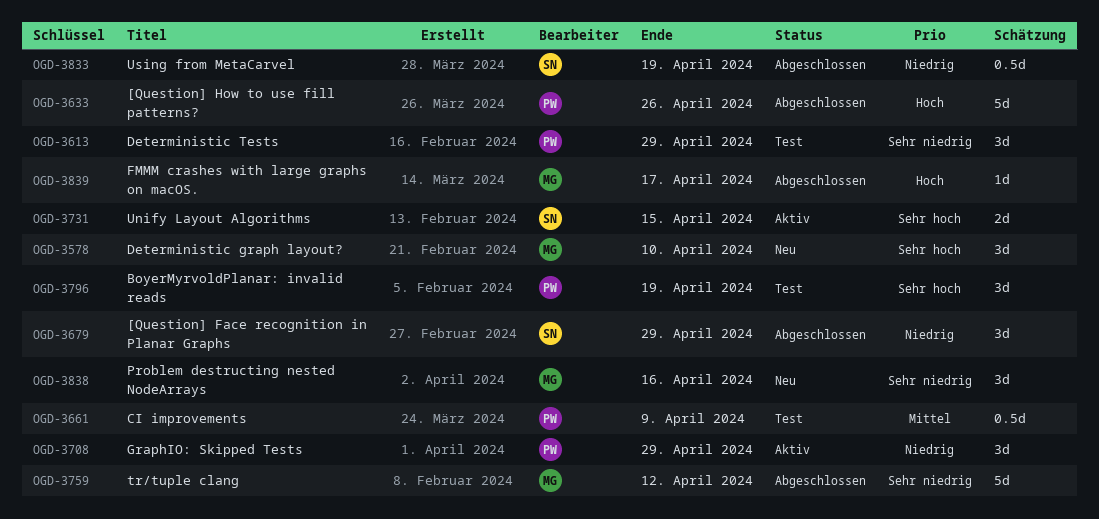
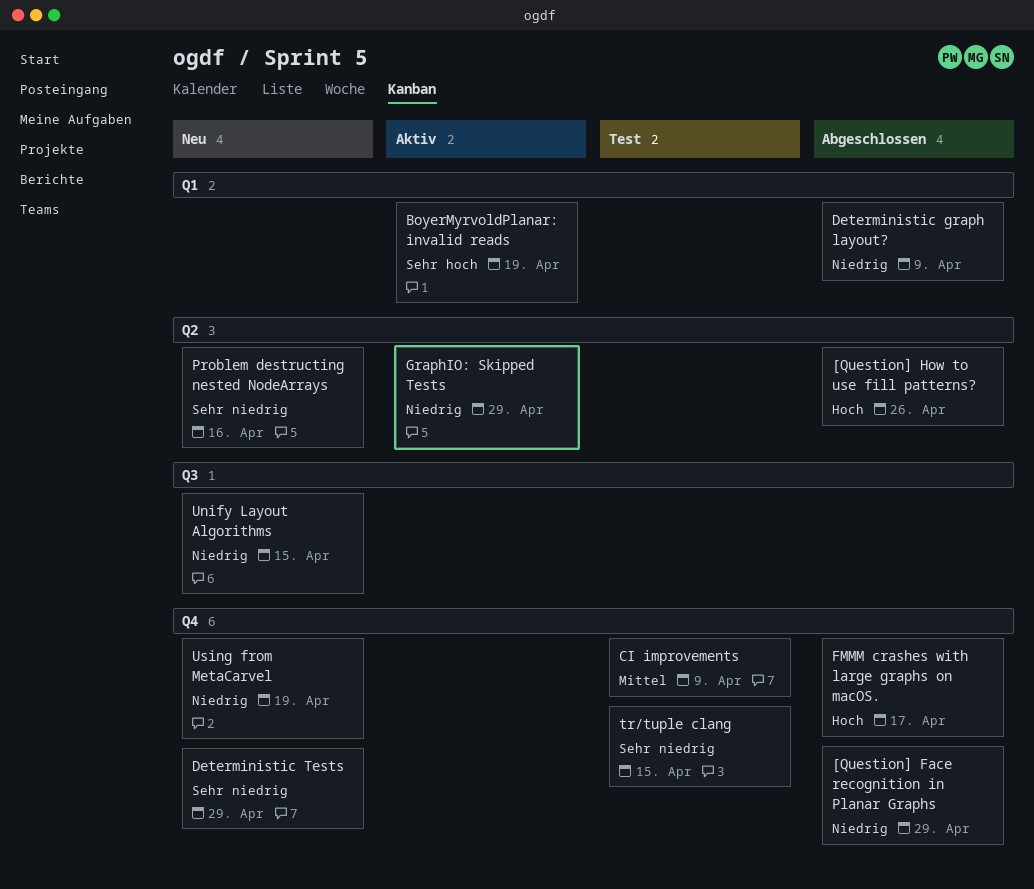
BoyerMyrvoldPlanar: invalid reads, status: Test -> Aktiv
Deterministic graph layout?, status: Neu -> Abgeschlossen
Deterministic graph layout?, priority: Sehr hoch -> Niedrig
Deterministic graph layout?, due: Apr 10 -> Apr 9
Deterministic Tests, status: Test -> Neu
tr/tuple clang, status: Abgeschlossen -> Test
tr/tuple clang, due: Apr 12 -> Apr 15
Unify Layout Algorithms, status: Aktiv -> Neu
Unify Layout Algorithms, priority: Sehr hoch -> Niedrig
Using from MetaCarvel, status: Abgeschlossen -> Neu

